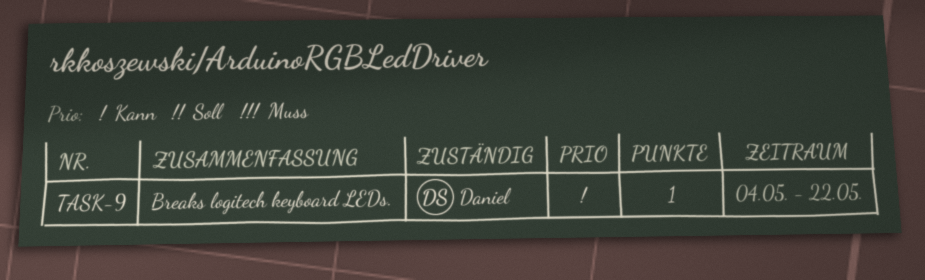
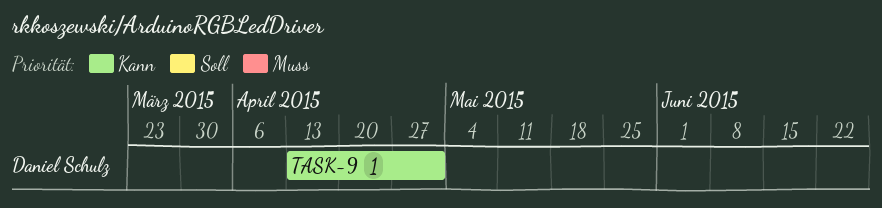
TASK-9, start: May 4 -> Apr 13
TASK-9, due: May 22 -> May 1

